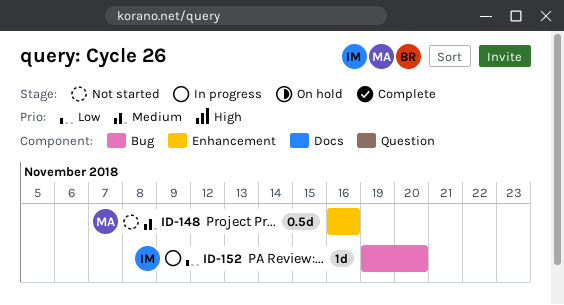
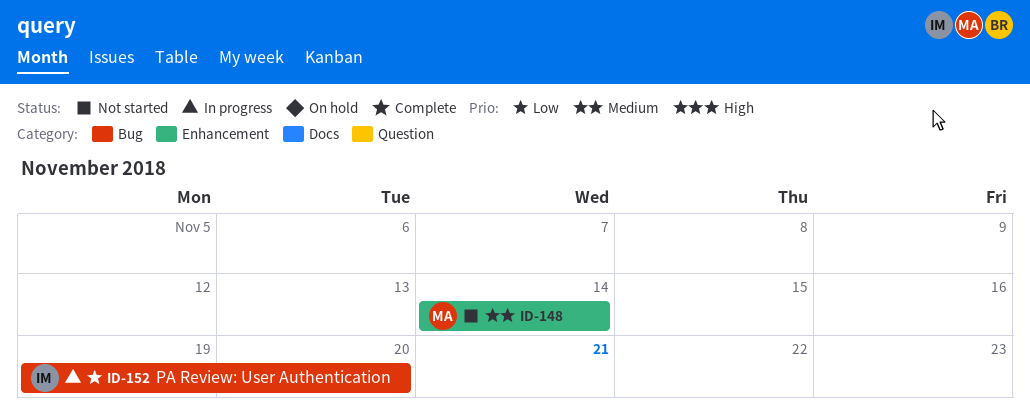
ID-148, start: Nov 16 -> Nov 14
ID-148, due: Nov 16 -> Nov 14

